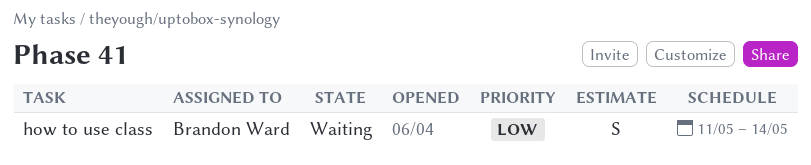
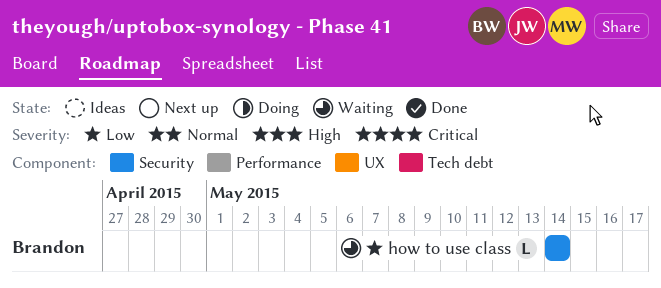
how to use class, estimate: S -> L
how to use class, start: May 11 -> May 14

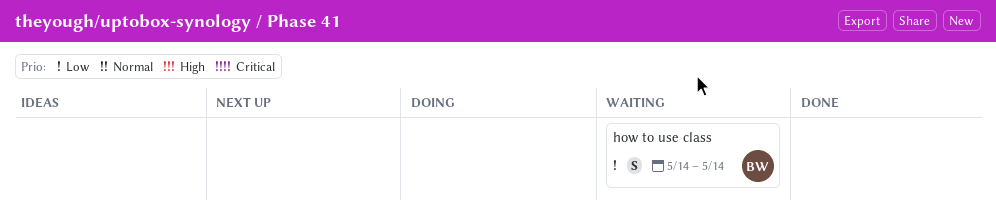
how to use class, estimate: L -> S

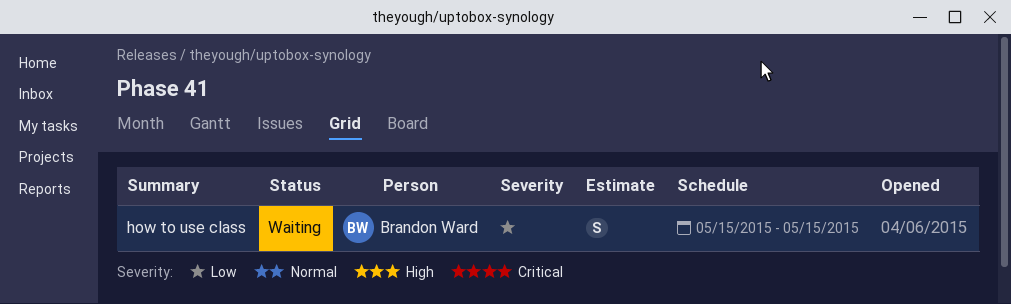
how to use class, start: May 14 -> May 15
how to use class, due: May 14 -> May 15

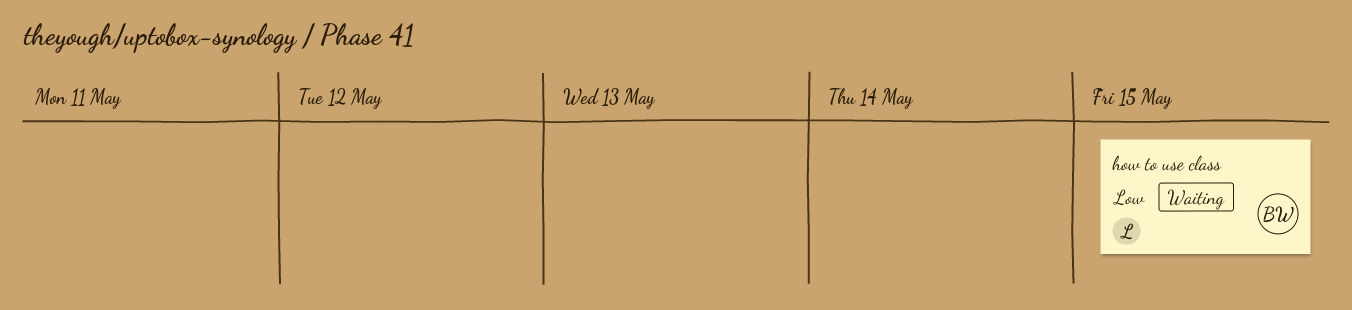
how to use class, estimate: S -> L

